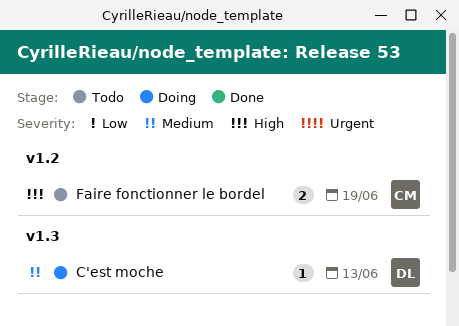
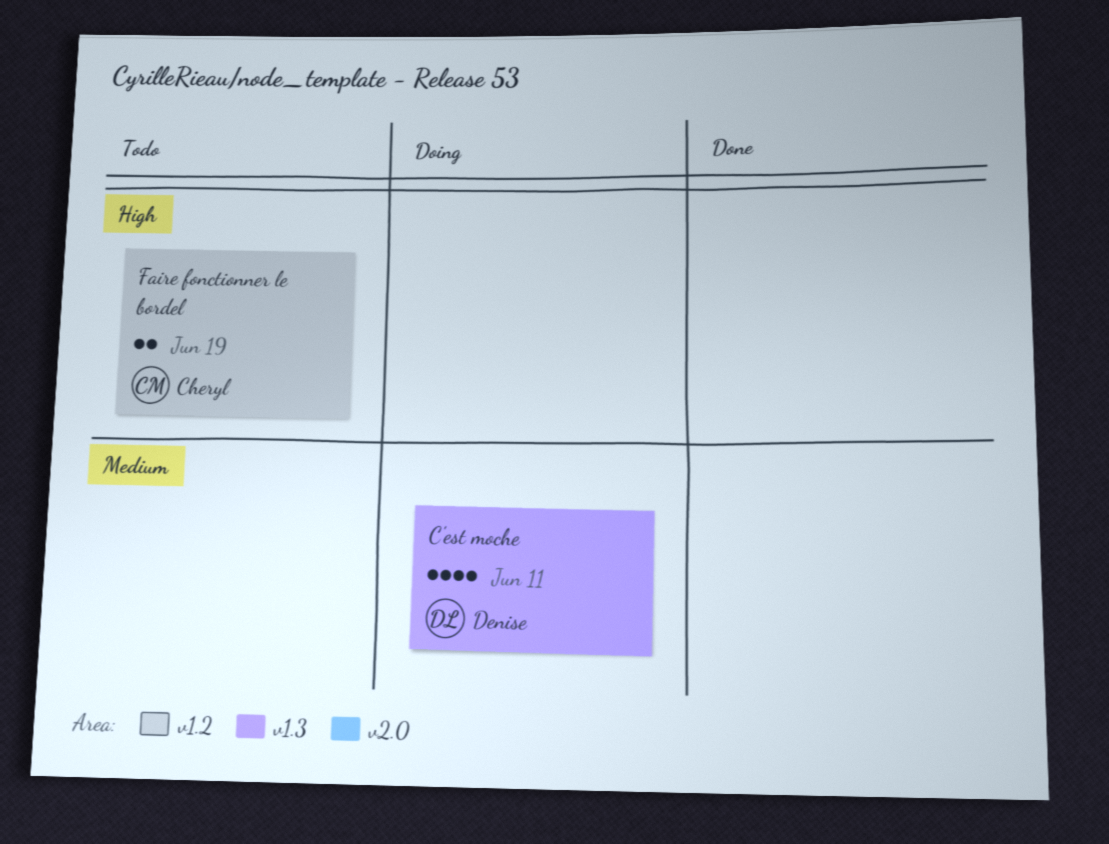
C'est moche, estimate: 1 -> 4
C'est moche, due: Jun 13 -> Jun 11

